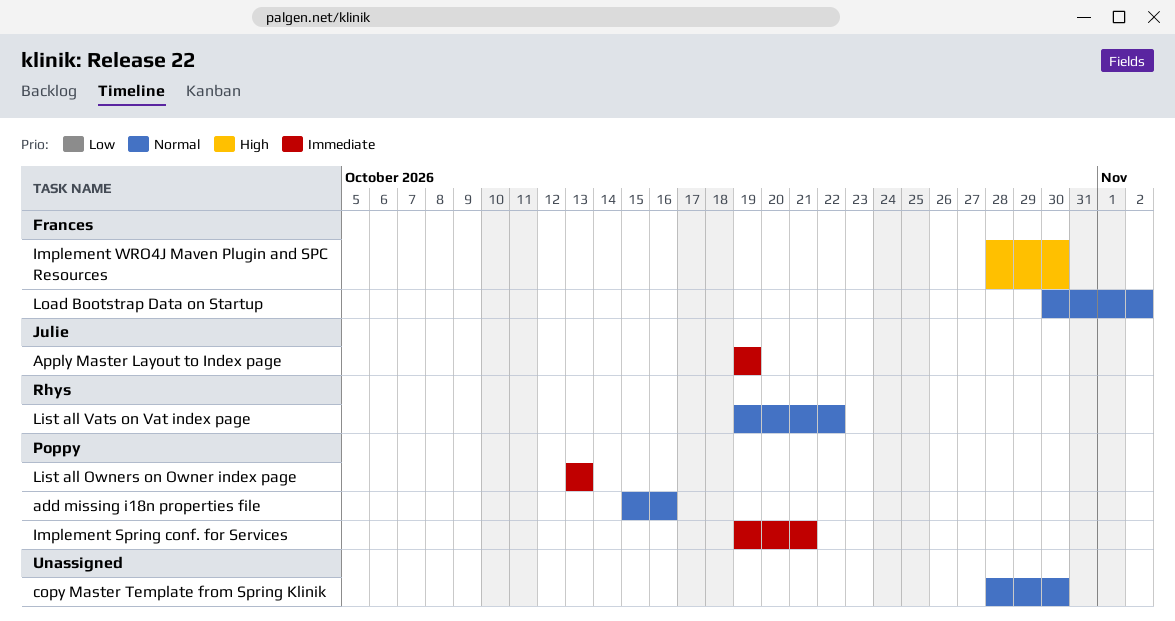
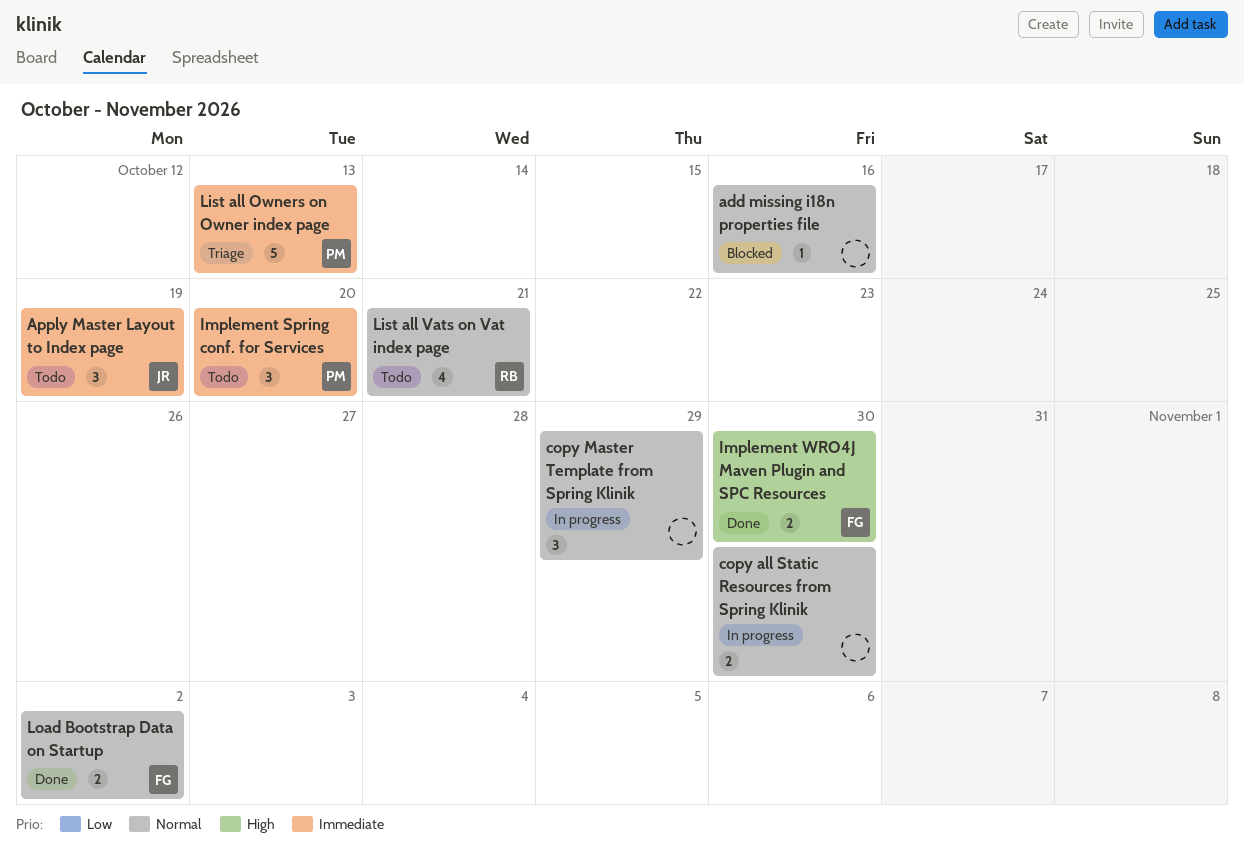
add missing i18n properties file, owner: Poppy -> none
copy all Static Resources from Spring Klinik: none -> present
copy Master Template from Spring Klinik, due: Oct 30 -> Oct 29
Implement Spring conf. for Services, due: Oct 21 -> Oct 20
List all Vats on Vat index page, due: Oct 22 -> Oct 21

